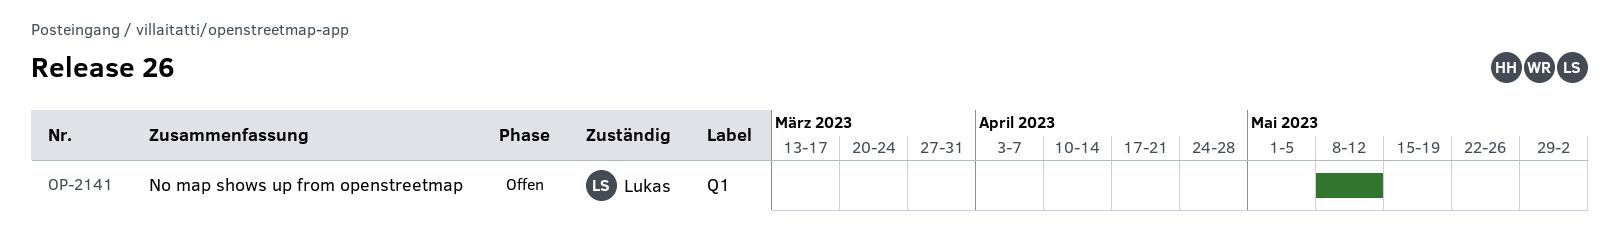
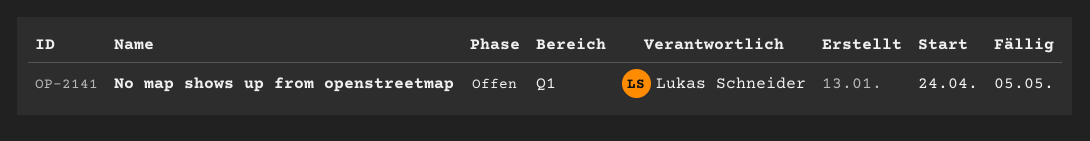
OP-2141, start: May 8 -> Apr 24
OP-2141, due: May 12 -> May 5

